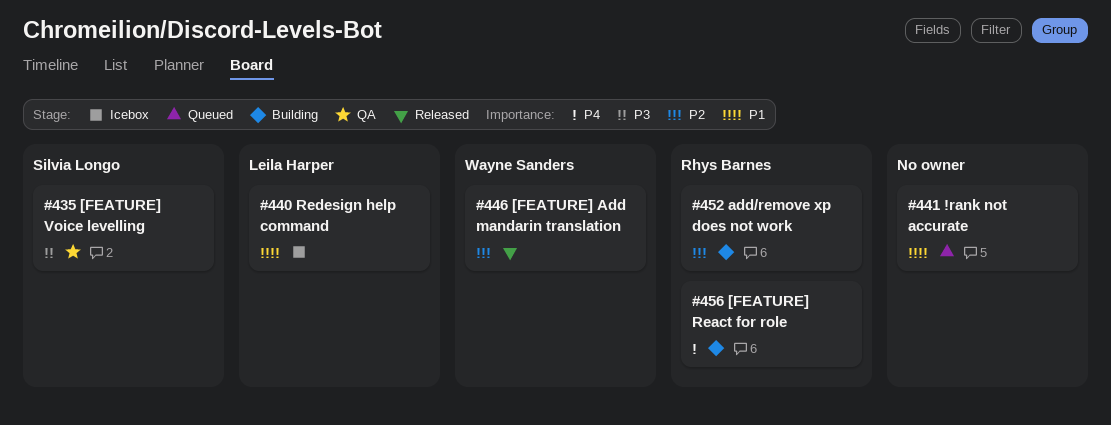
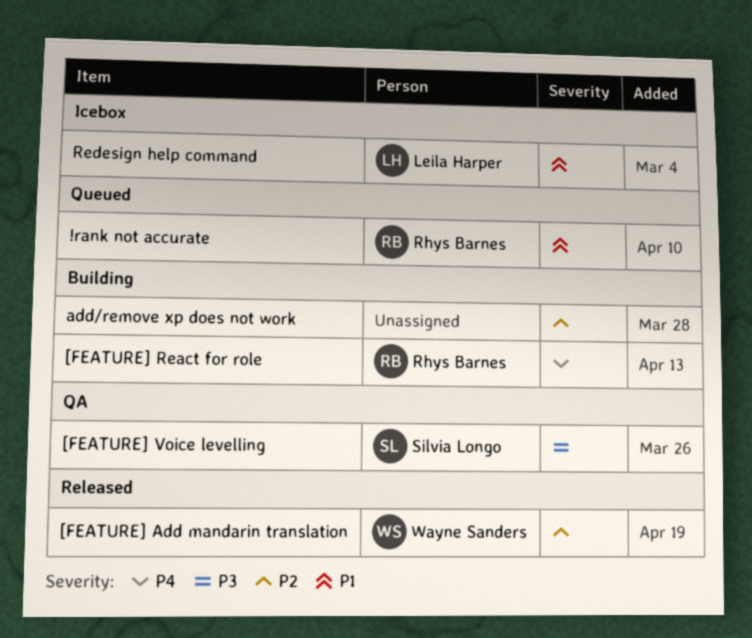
!rank not accurate, owner: none -> Rhys Barnes
add/remove xp does not work, owner: Rhys Barnes -> none

